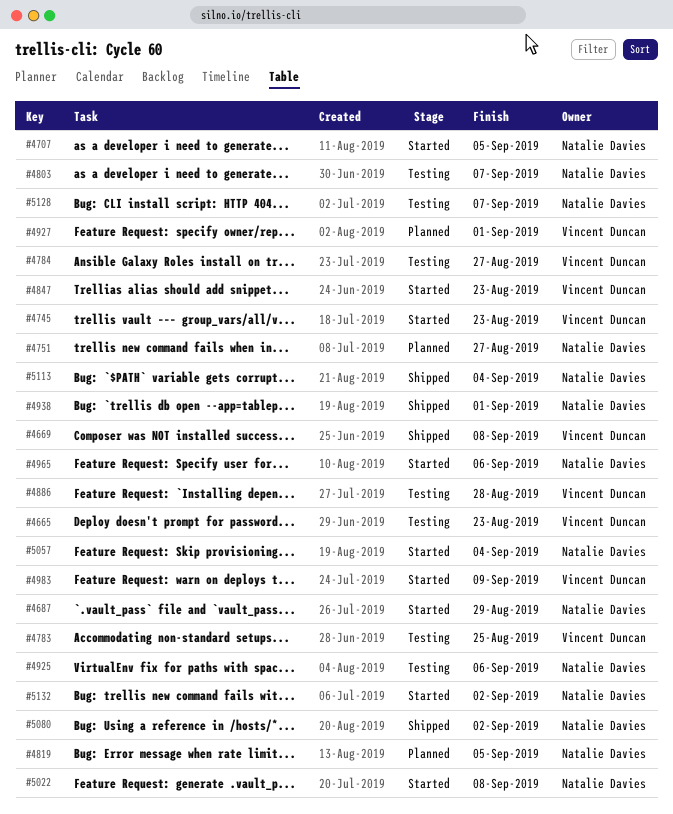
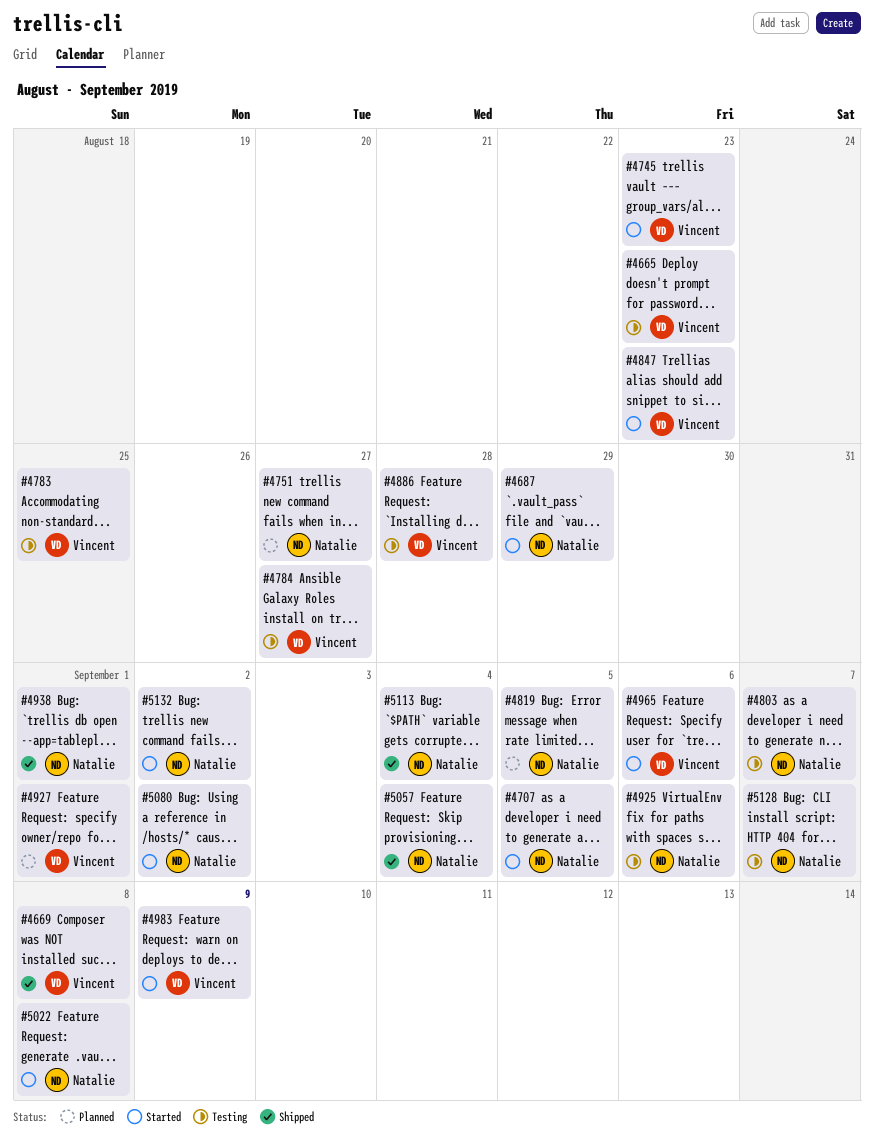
#4965, owner: Natalie Davies -> Vincent Duncan
#5057, status: Started -> Shipped
#5080, status: Shipped -> Started

